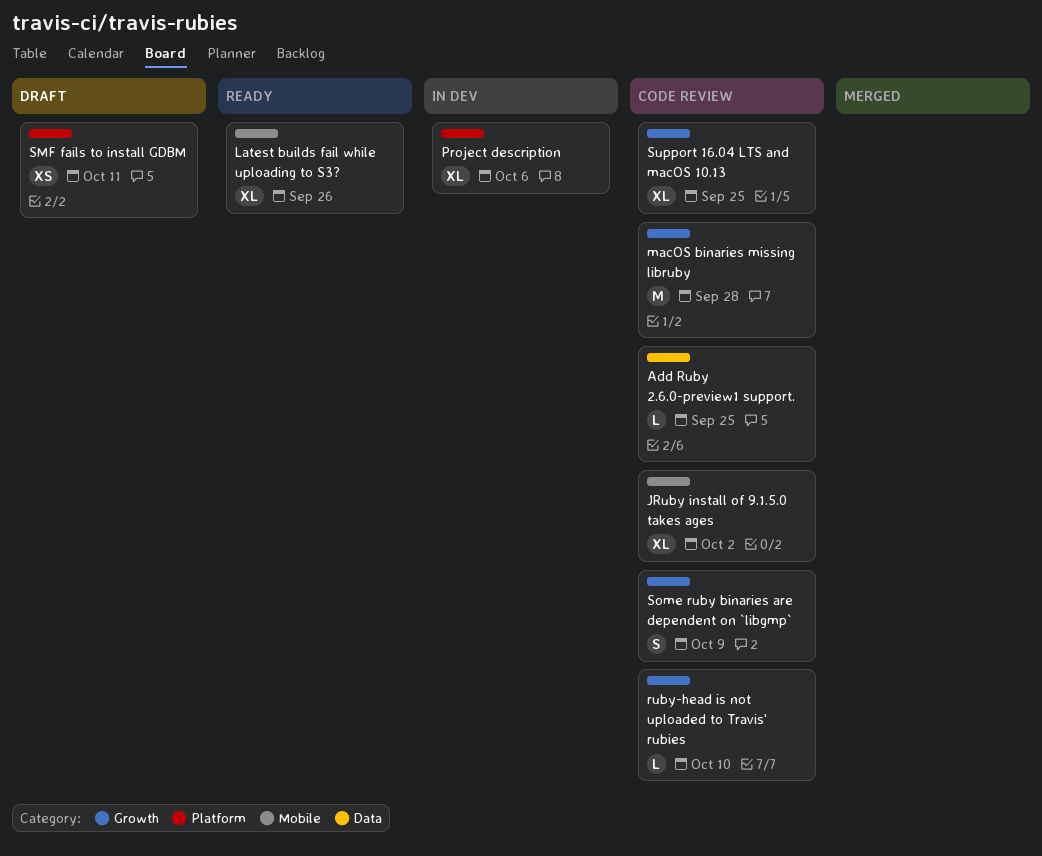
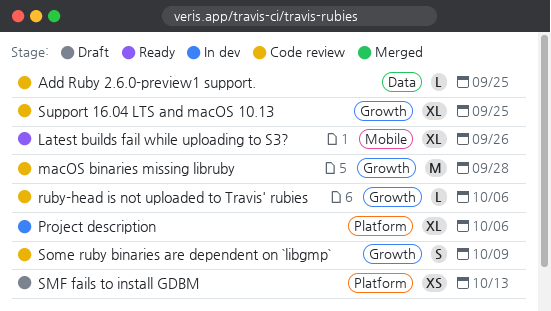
JRuby install of 9.1.5.0 takes ages: present -> none
ruby-head is not uploaded to Travis' rubies, due: Oct 10 -> Oct 6
SMF fails to install GDBM, due: Oct 11 -> Oct 13

